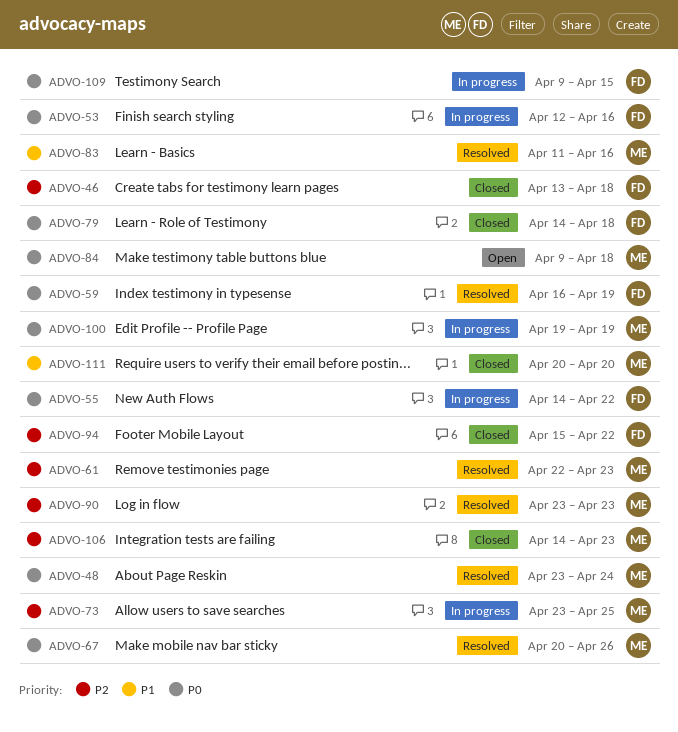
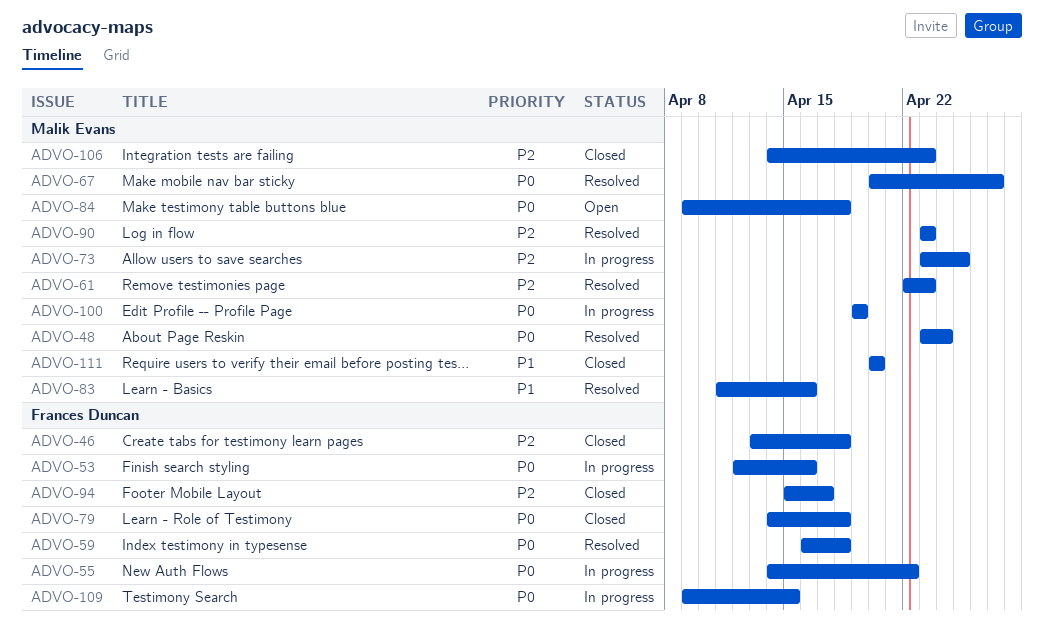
ADVO-59, due: Apr 19 -> Apr 18
ADVO-67, due: Apr 26 -> Apr 27
ADVO-94, due: Apr 22 -> Apr 17

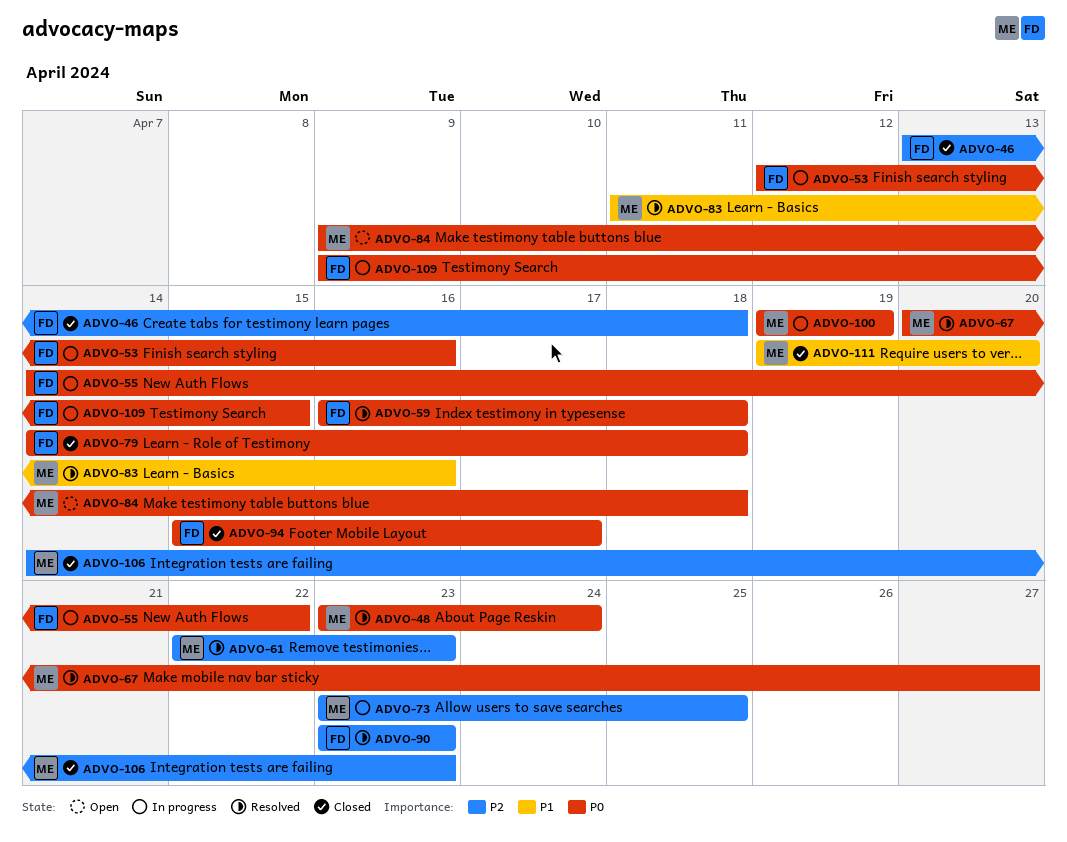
ADVO-90, owner: Malik Evans -> Frances Duncan
ADVO-94, priority: P2 -> P0
ADVO-111, start: Apr 20 -> Apr 19

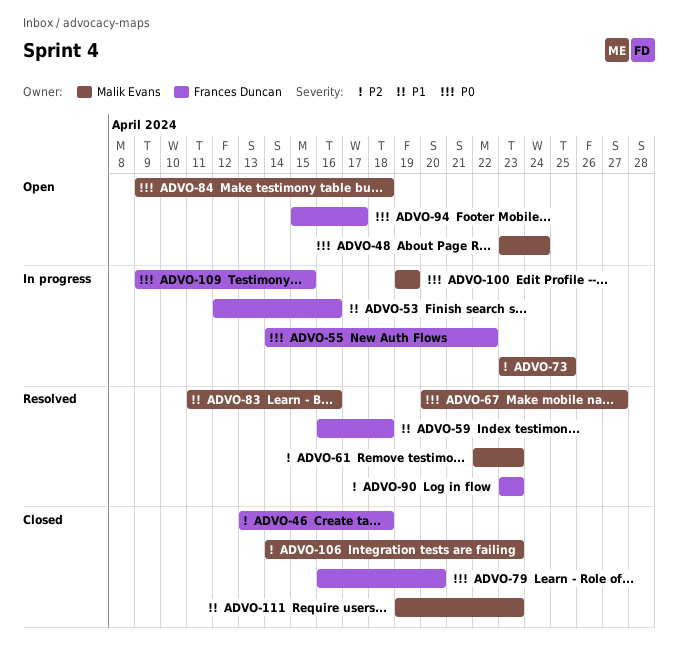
ADVO-48, status: Resolved -> Open
ADVO-53, priority: P0 -> P1
ADVO-59, priority: P0 -> P1
ADVO-79, start: Apr 14 -> Apr 16
ADVO-79, due: Apr 18 -> Apr 20
ADVO-94, status: Closed -> Open
ADVO-111, due: Apr 20 -> Apr 23

